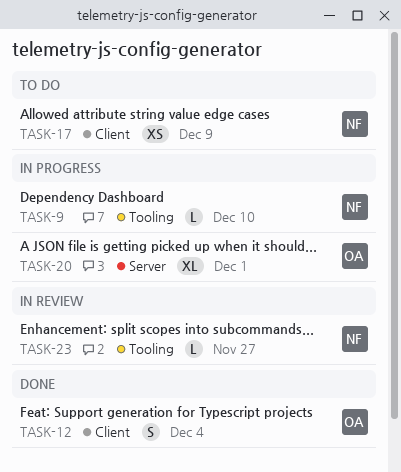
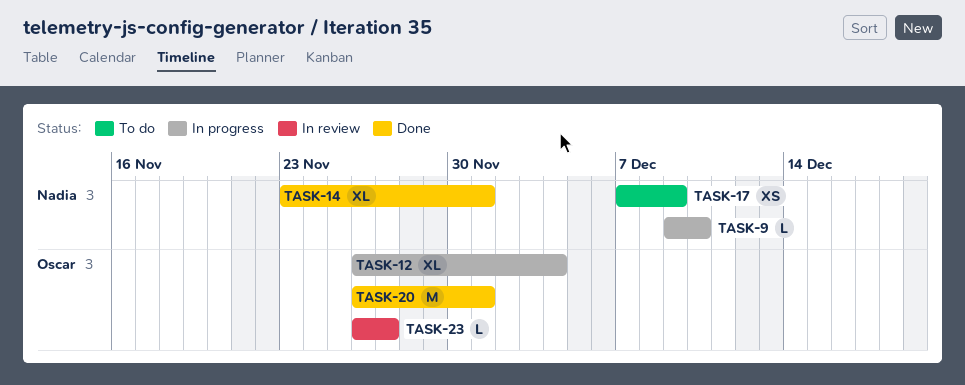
TASK-12, status: Done -> In progress
TASK-12, estimate: S -> XL
TASK-14: none -> present
TASK-20, status: In progress -> Done
TASK-20, estimate: XL -> M
TASK-23, owner: Nadia -> Oscar

